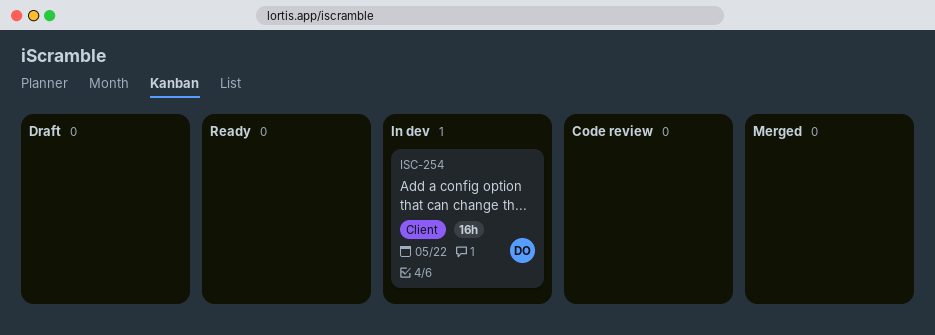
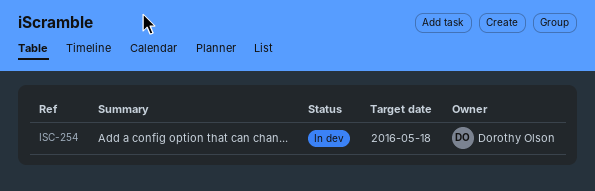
ISC-254, due: May 22 -> May 18

